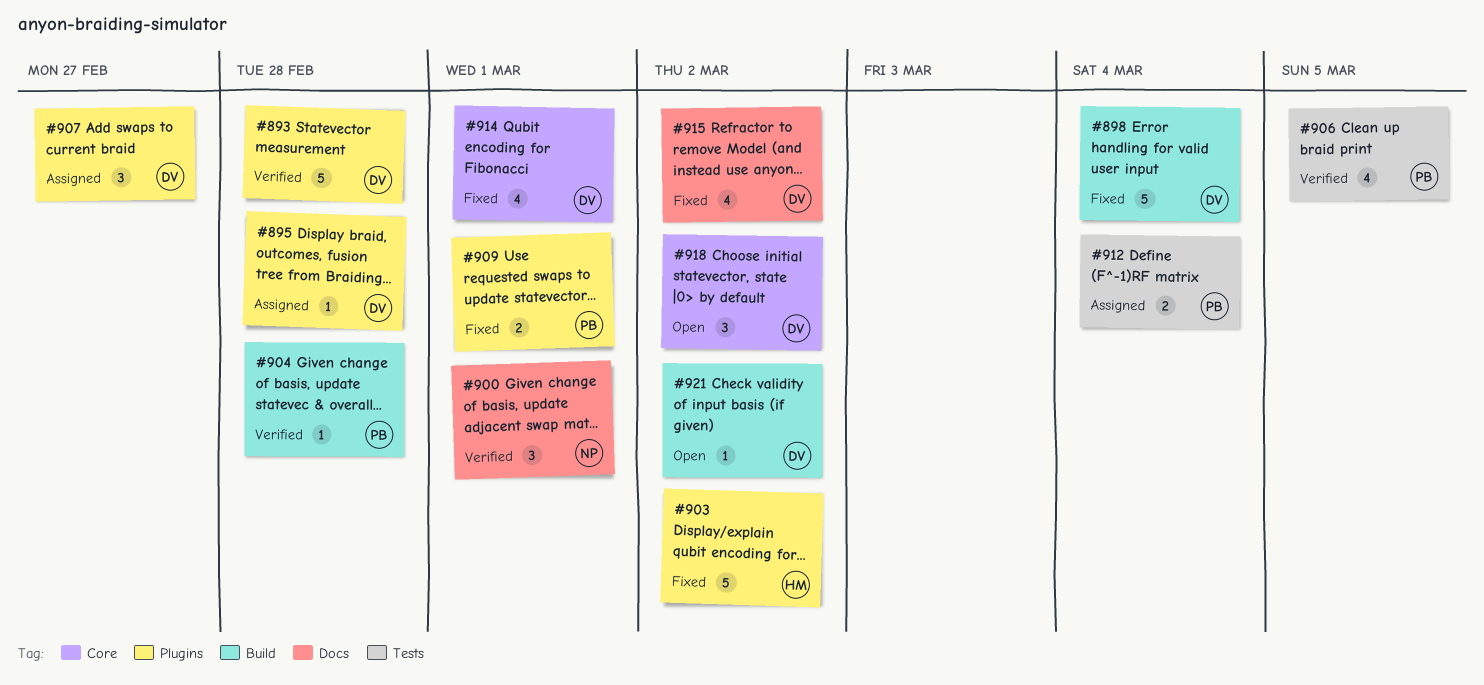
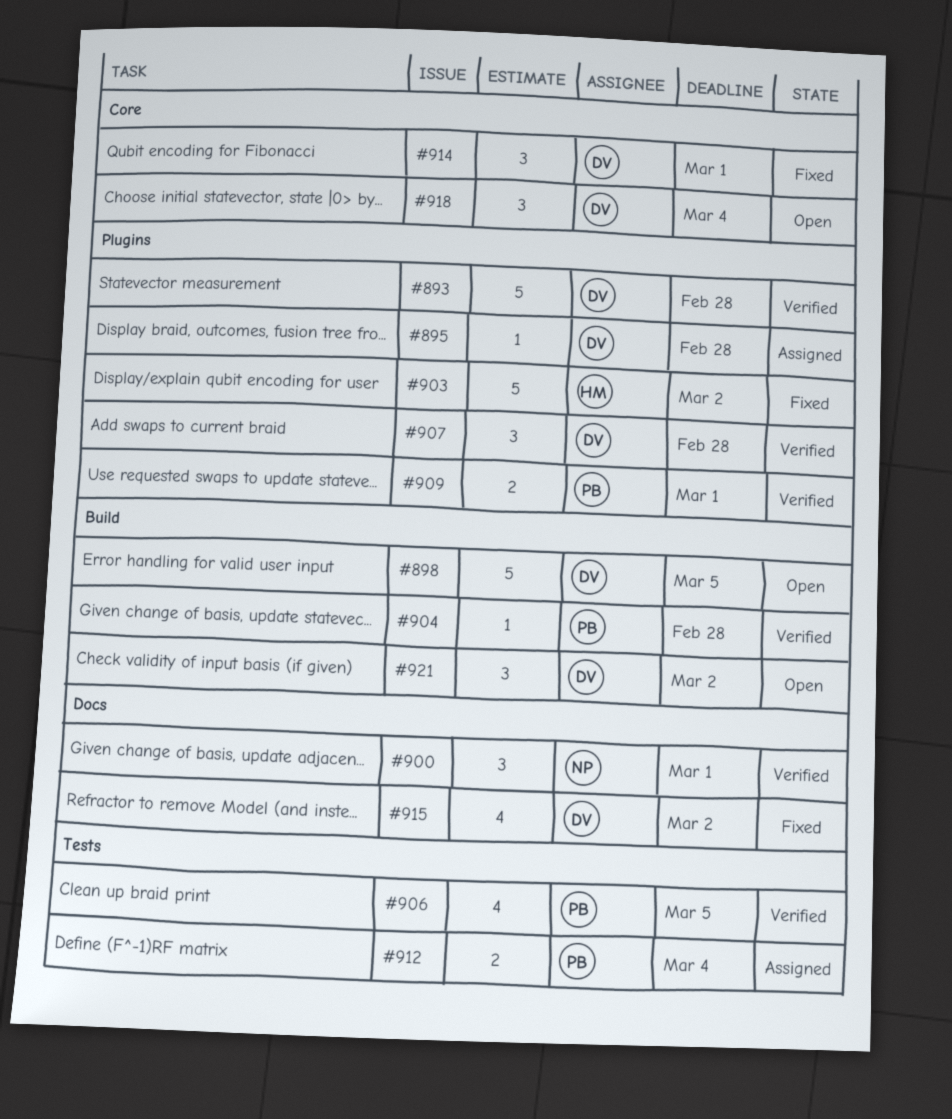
#898, status: Fixed -> Open
#898, due: Mar 4 -> Mar 5
#907, status: Assigned -> Verified
#907, due: Feb 27 -> Feb 28
#909, status: Fixed -> Verified
#914, estimate: 4 -> 3
#918, due: Mar 2 -> Mar 4
#921, estimate: 1 -> 3

